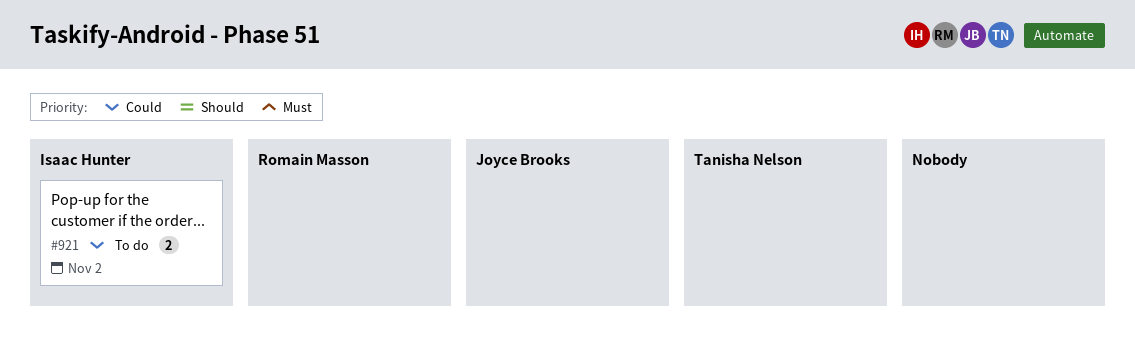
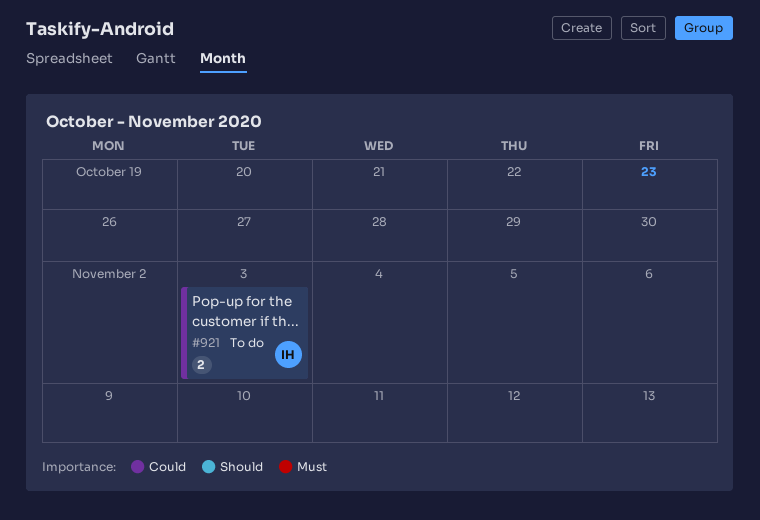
#921, due: Nov 2 -> Nov 3

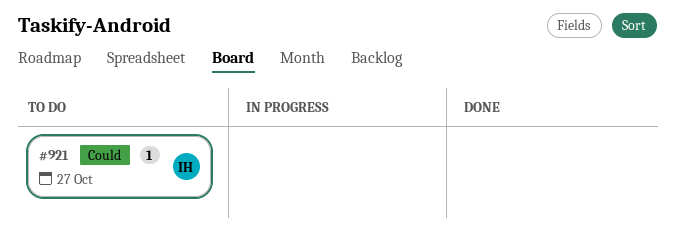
#921, estimate: 2 -> 1
#921, due: Nov 3 -> Oct 27

